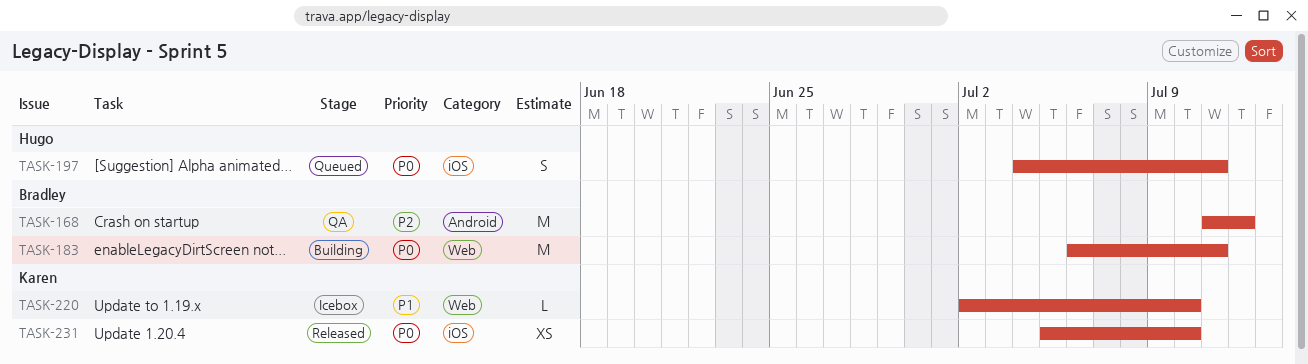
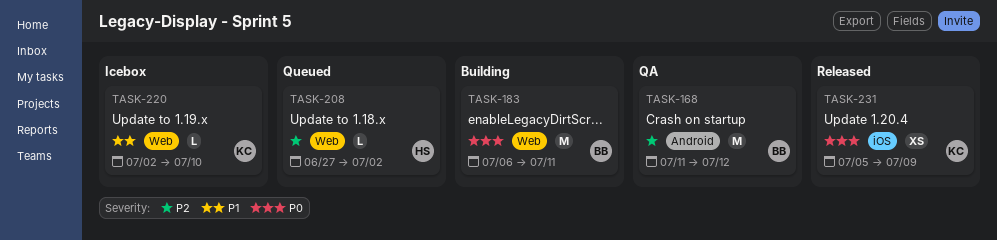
TASK-197: present -> none
TASK-208: none -> present
TASK-231, due: Jul 10 -> Jul 9

